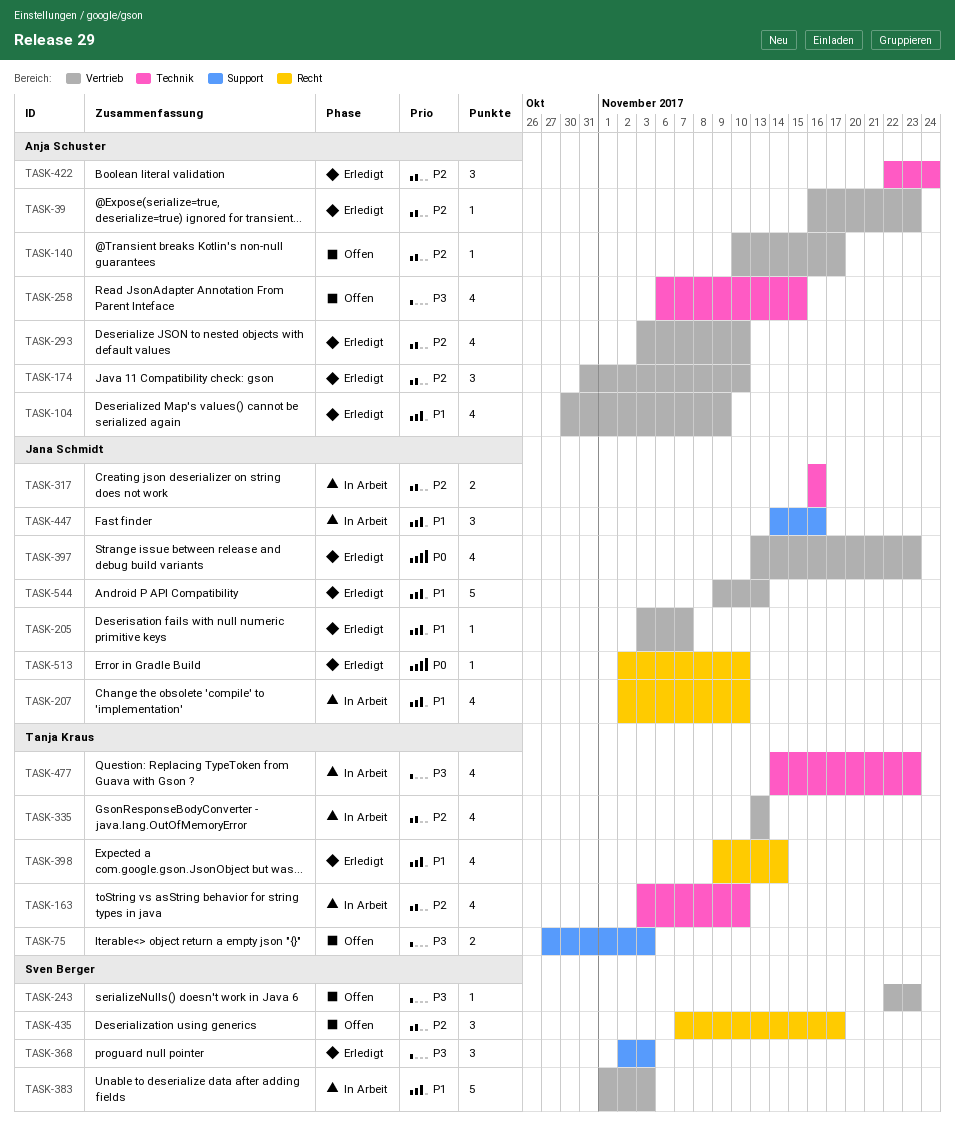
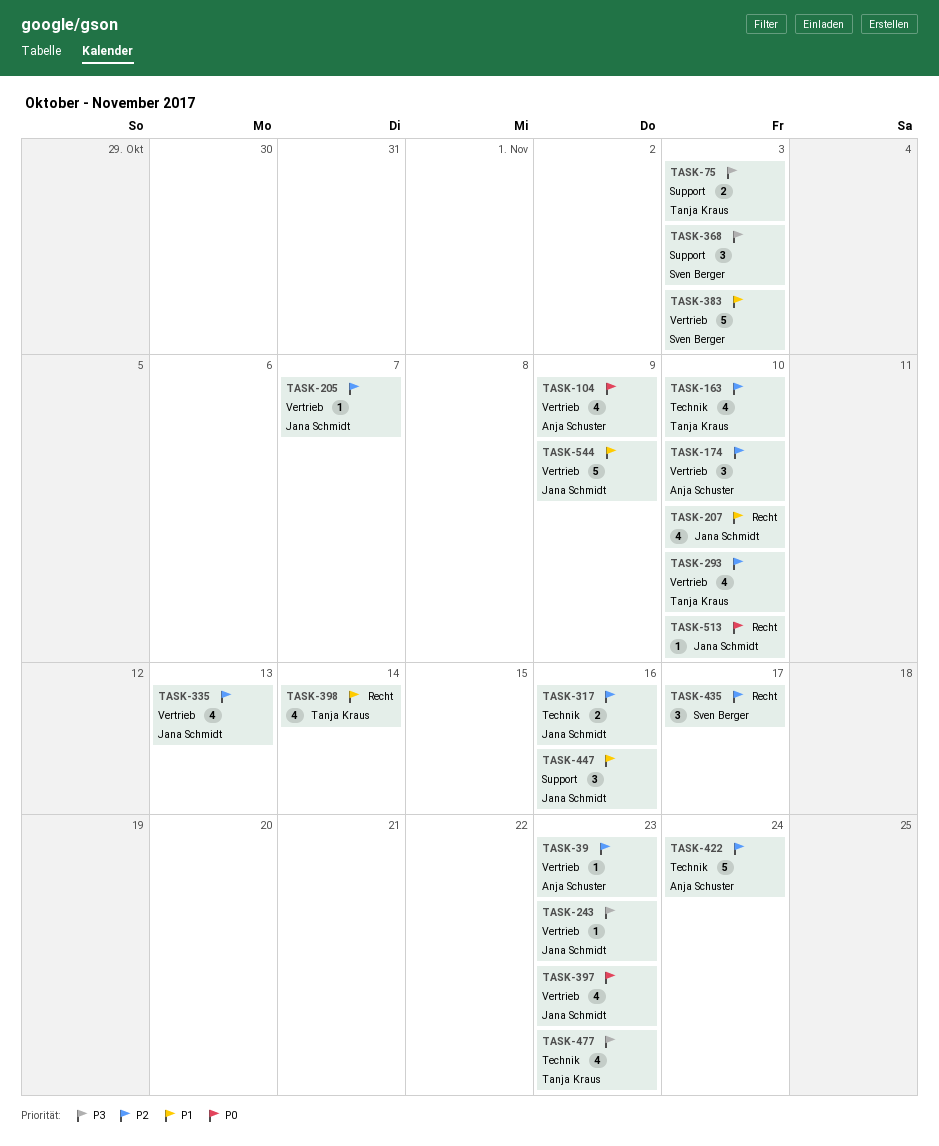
TASK-104, priority: P1 -> P0
TASK-140: present -> none
TASK-205, priority: P1 -> P2
TASK-243, owner: Sven Berger -> Jana Schmidt
TASK-258: present -> none
TASK-293, owner: Anja Schuster -> Tanja Kraus
TASK-335, owner: Tanja Kraus -> Jana Schmidt
TASK-422, estimate: 3 -> 5
TASK-544, due: Nov 13 -> Nov 9

